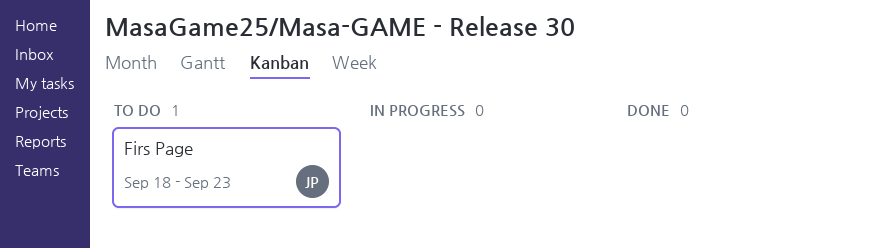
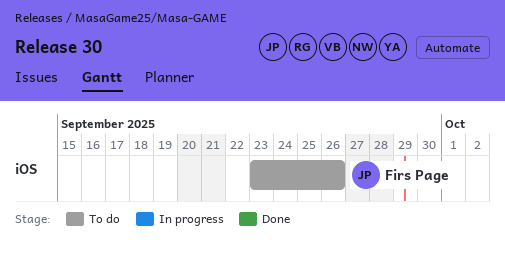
Firs Page, start: Sep 18 -> Sep 23
Firs Page, due: Sep 23 -> Sep 26

